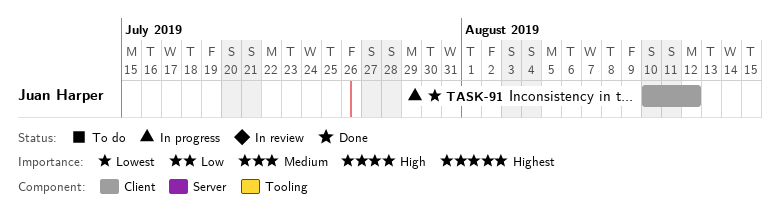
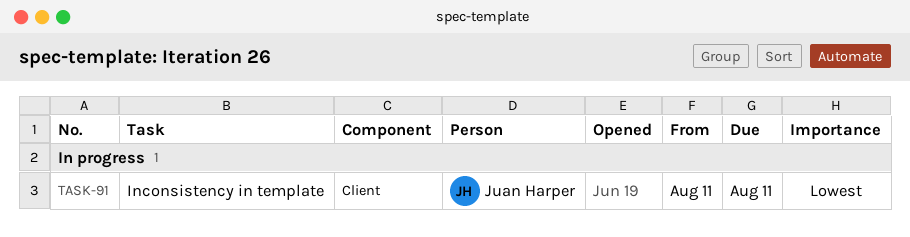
TASK-91, start: Aug 10 -> Aug 11
TASK-91, due: Aug 12 -> Aug 11

